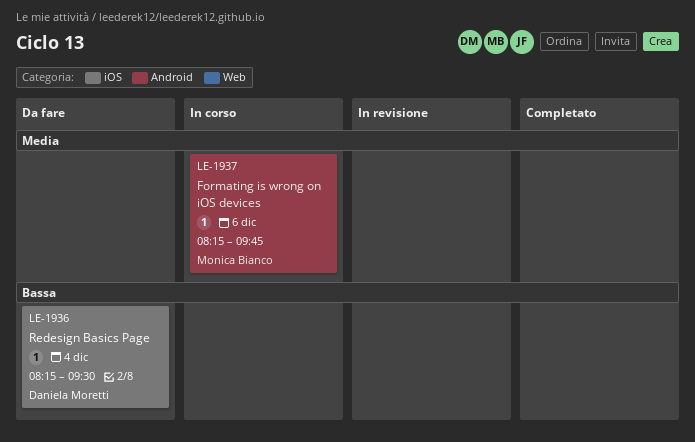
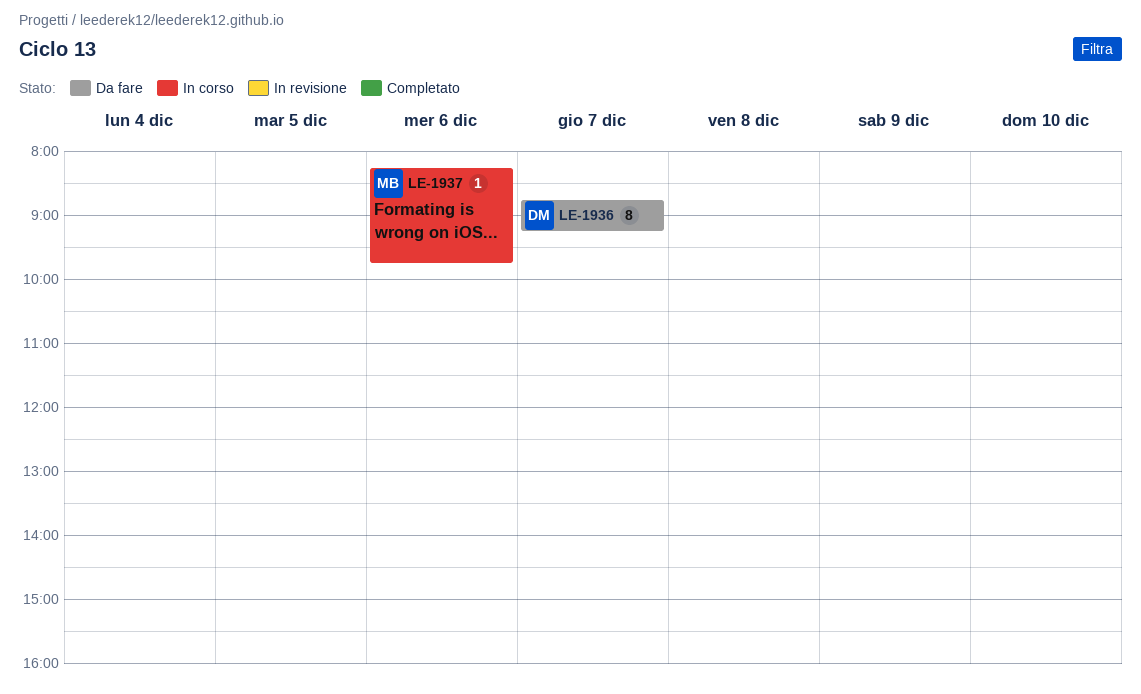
LE-1936, estimate: 1 -> 8
LE-1936, day: Dec 4 -> Dec 7
LE-1936, begins: 08:15 -> 08:45
LE-1936, ends: 09:30 -> 09:15

